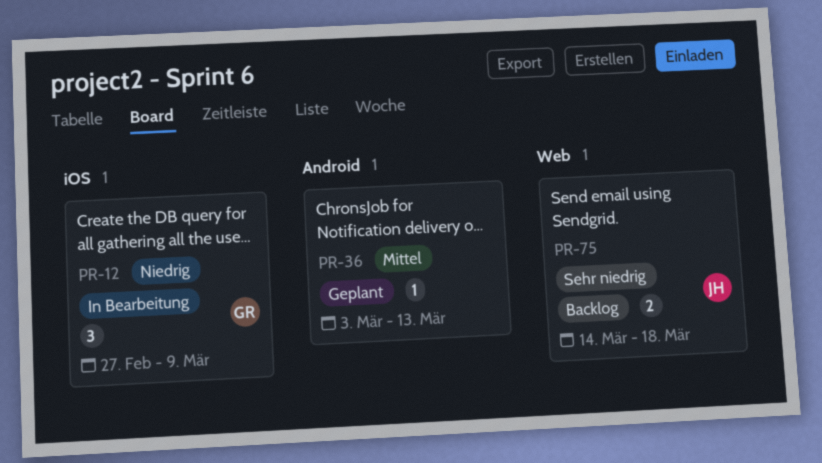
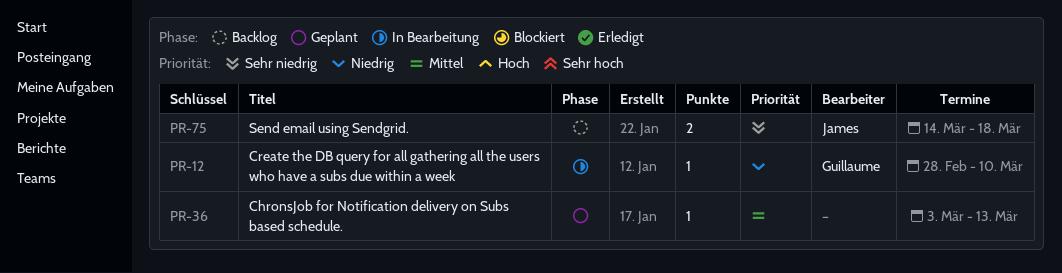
PR-12, estimate: 3 -> 1
PR-12, start: Feb 27 -> Feb 28
PR-12, due: Mar 9 -> Mar 10

